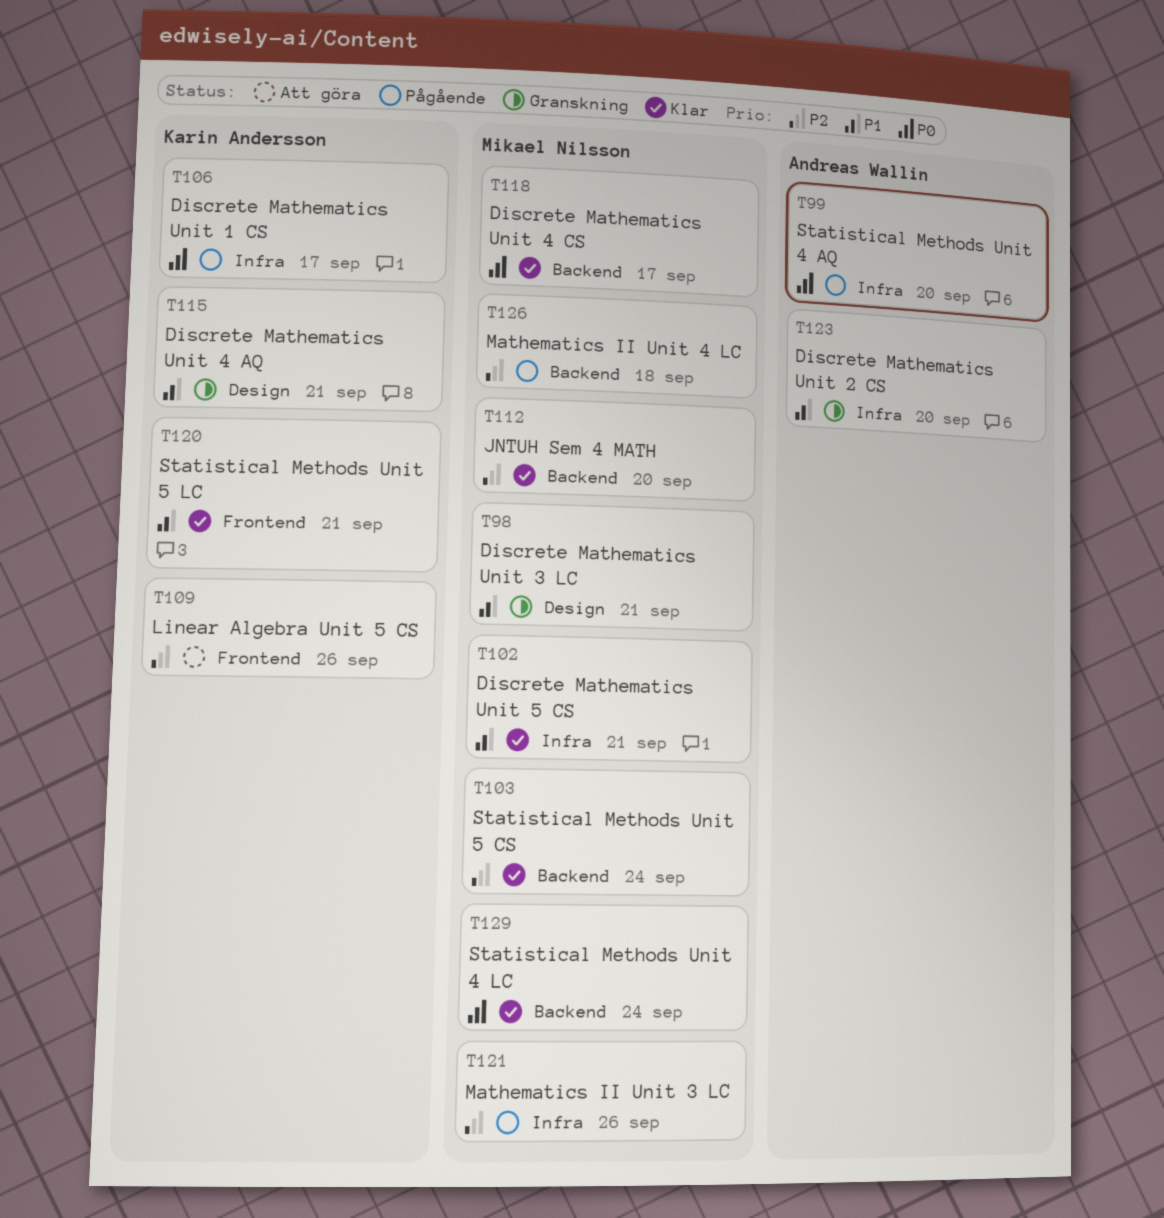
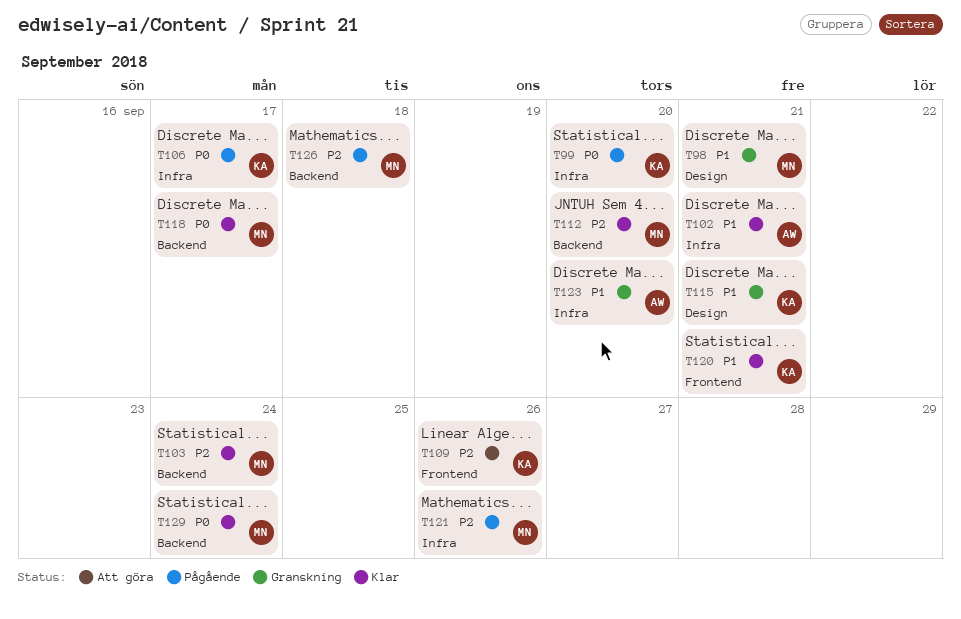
T99, owner: Andreas Wallin -> Karin Andersson
T102, owner: Mikael Nilsson -> Andreas Wallin

